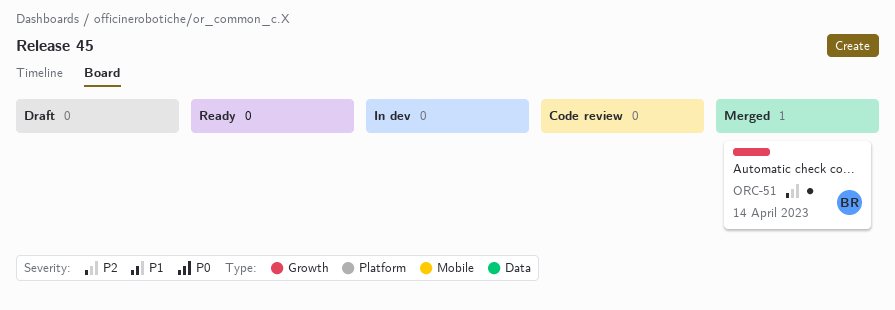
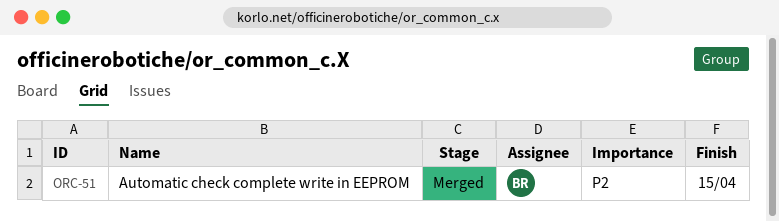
ORC-51, due: Apr 14 -> Apr 15

